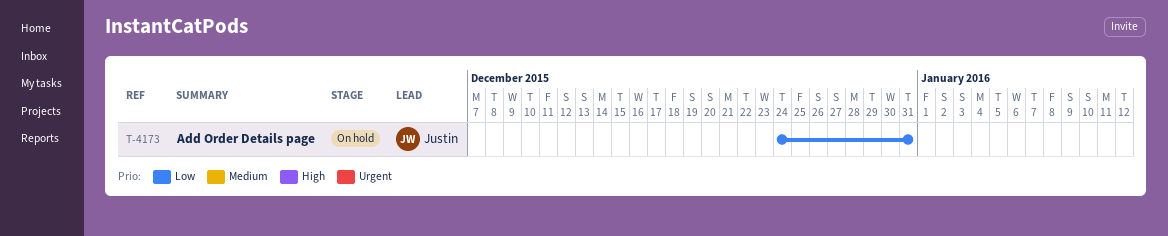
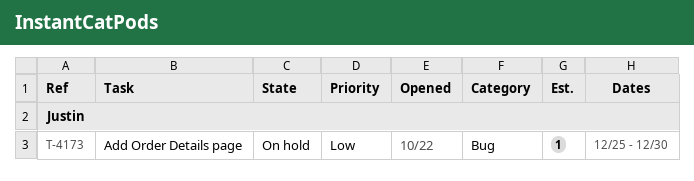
T-4173, start: Dec 24 -> Dec 25
T-4173, due: Dec 31 -> Dec 30

